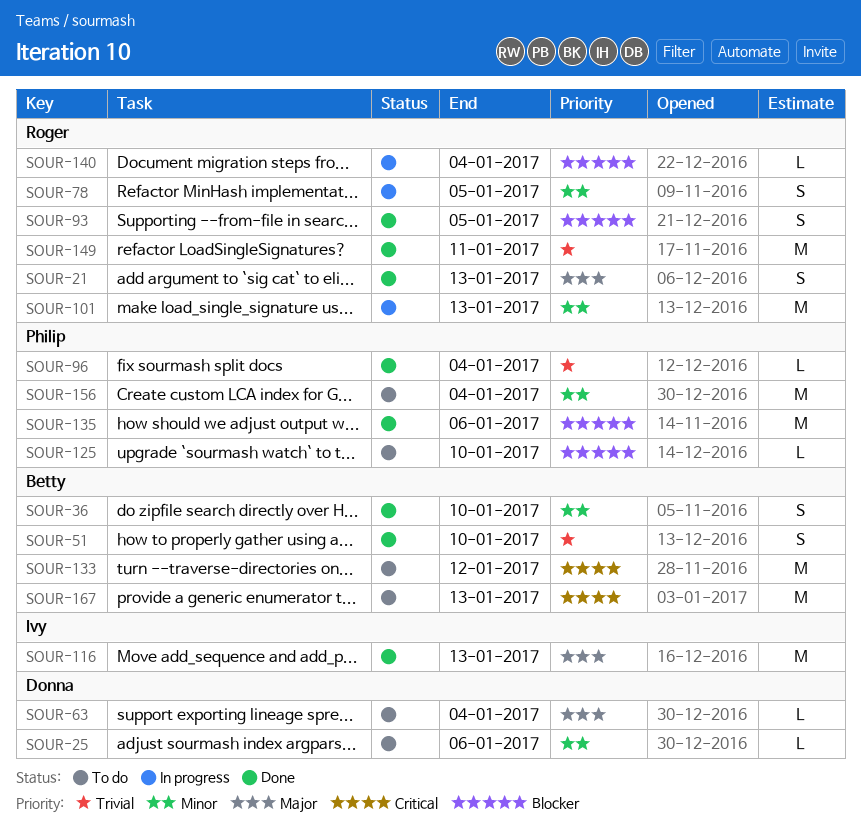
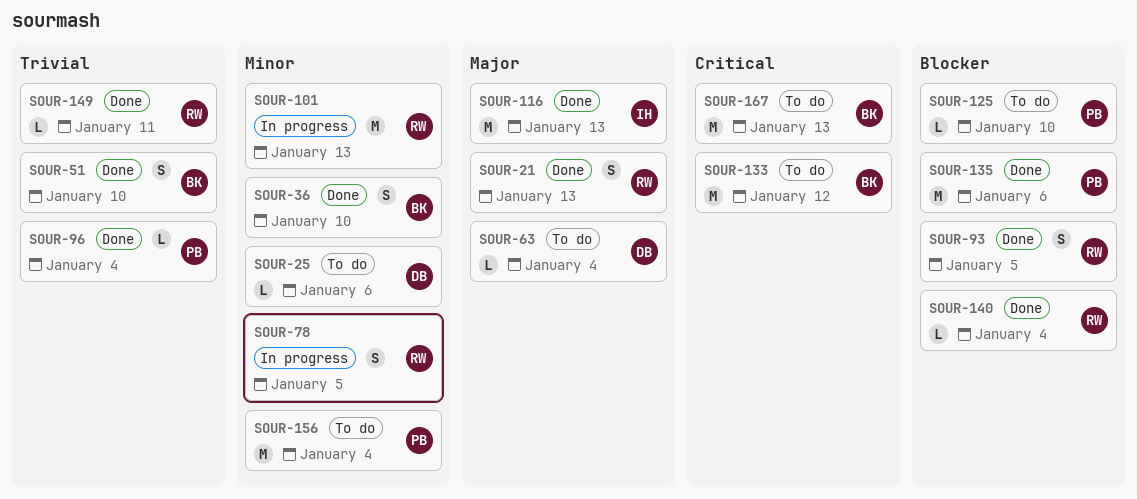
SOUR-140, status: In progress -> Done
SOUR-149, estimate: M -> L

